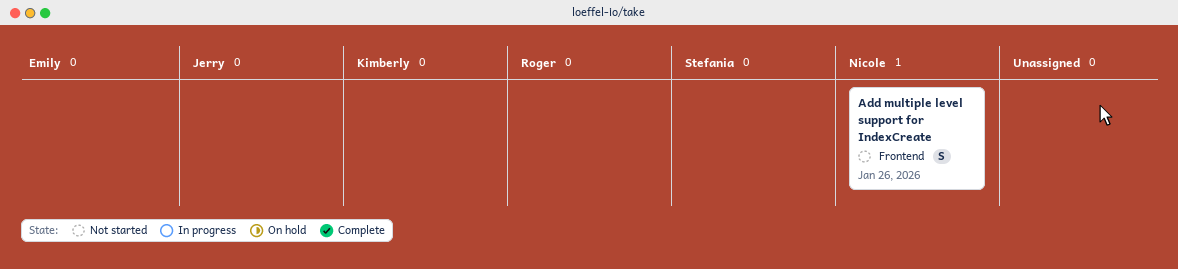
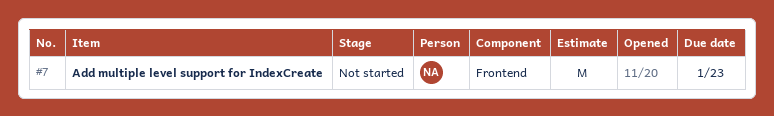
Add multiple level support for IndexCreate, estimate: S -> M
Add multiple level support for IndexCreate, due: Jan 26 -> Jan 23

